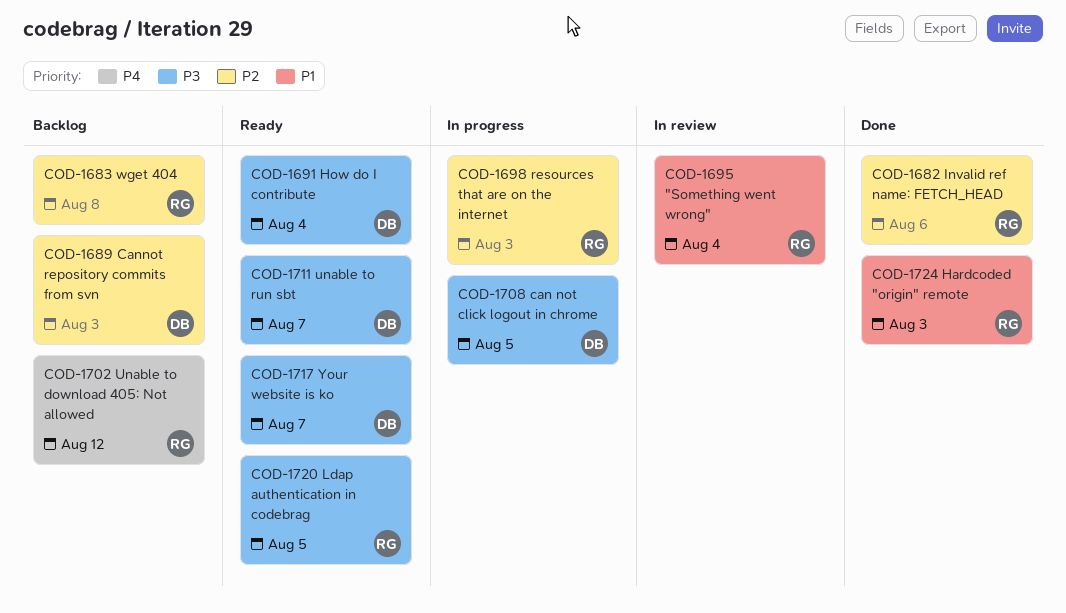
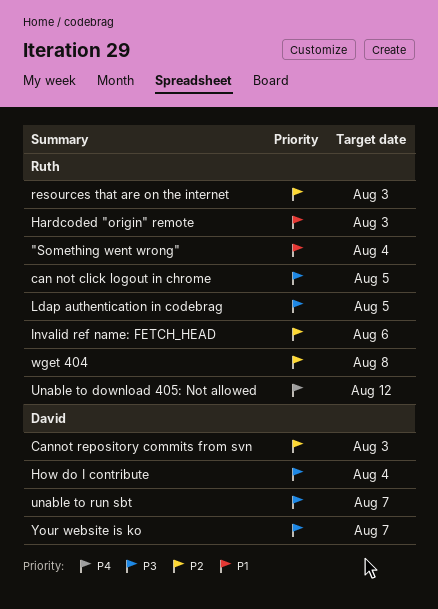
can not click logout in chrome, owner: David -> Ruth

